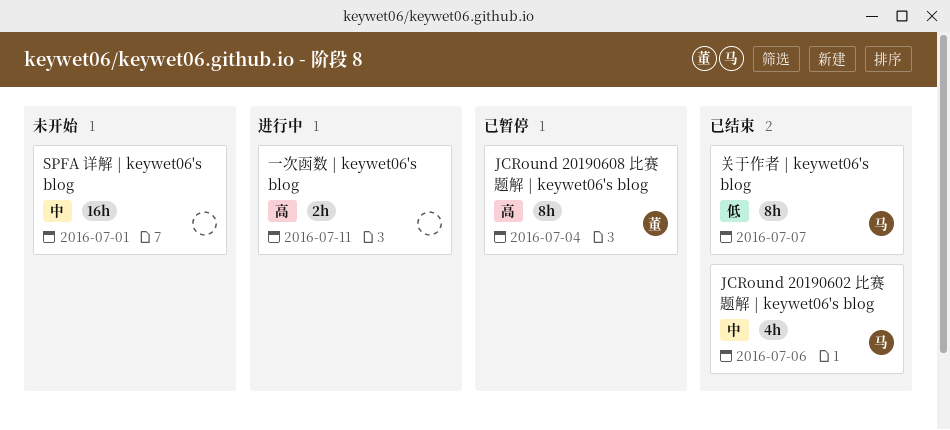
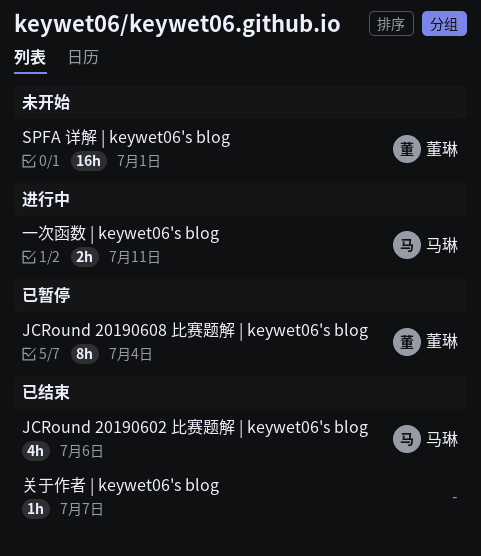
SPFA 详解 | keywet06's blog, owner: none -> 董琳
一次函数 | keywet06's blog, owner: none -> 马琳
关于作者 | keywet06's blog, owner: 马琳 -> none
关于作者 | keywet06's blog, estimate: 8h -> 1h

